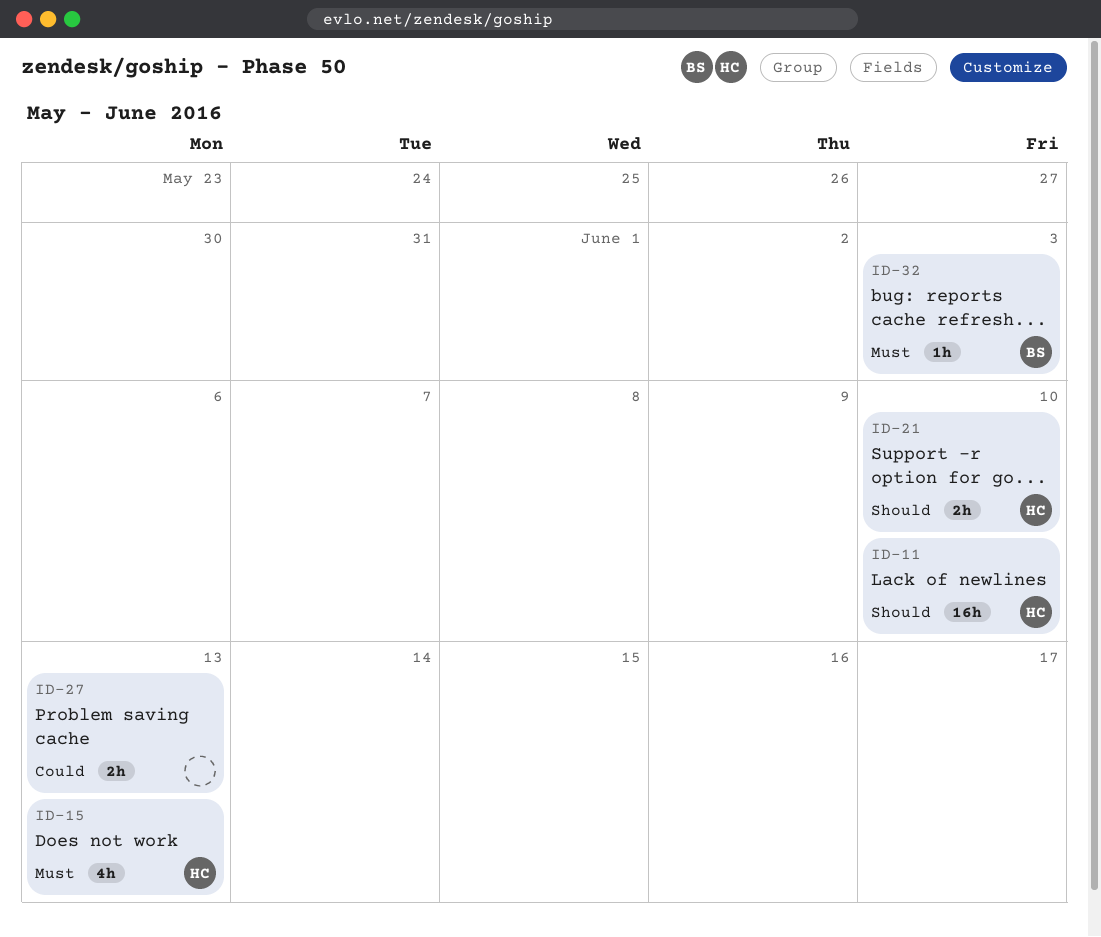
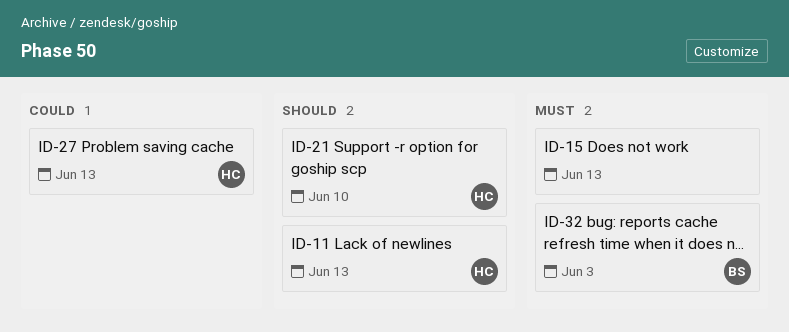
ID-11, due: Jun 10 -> Jun 13
ID-15, owner: HC -> none
ID-27, owner: none -> HC

